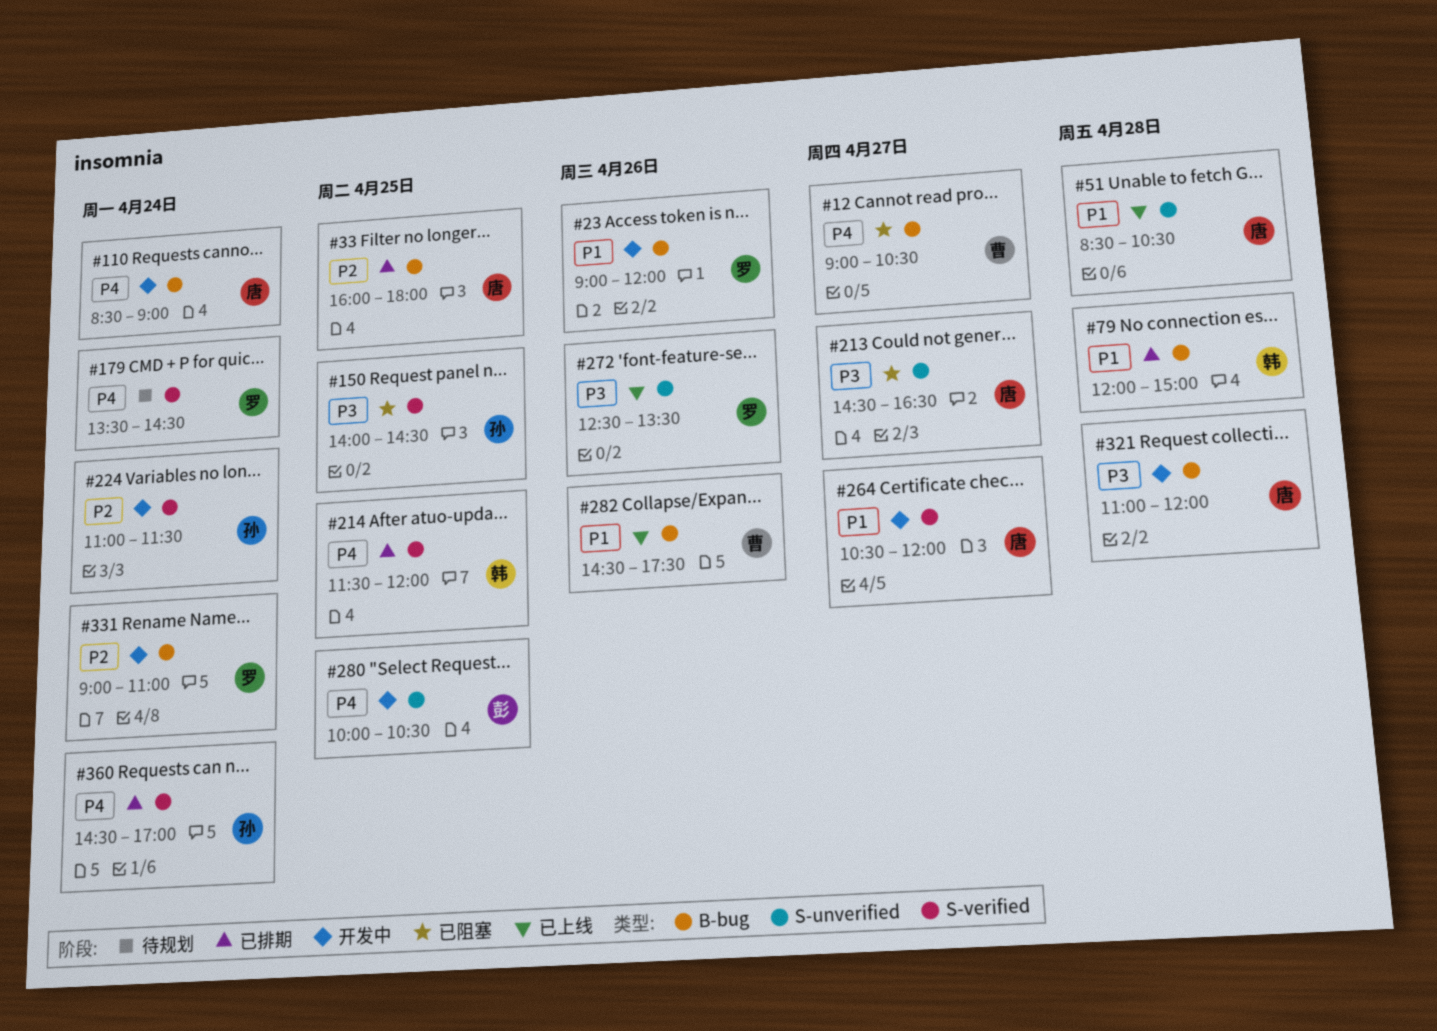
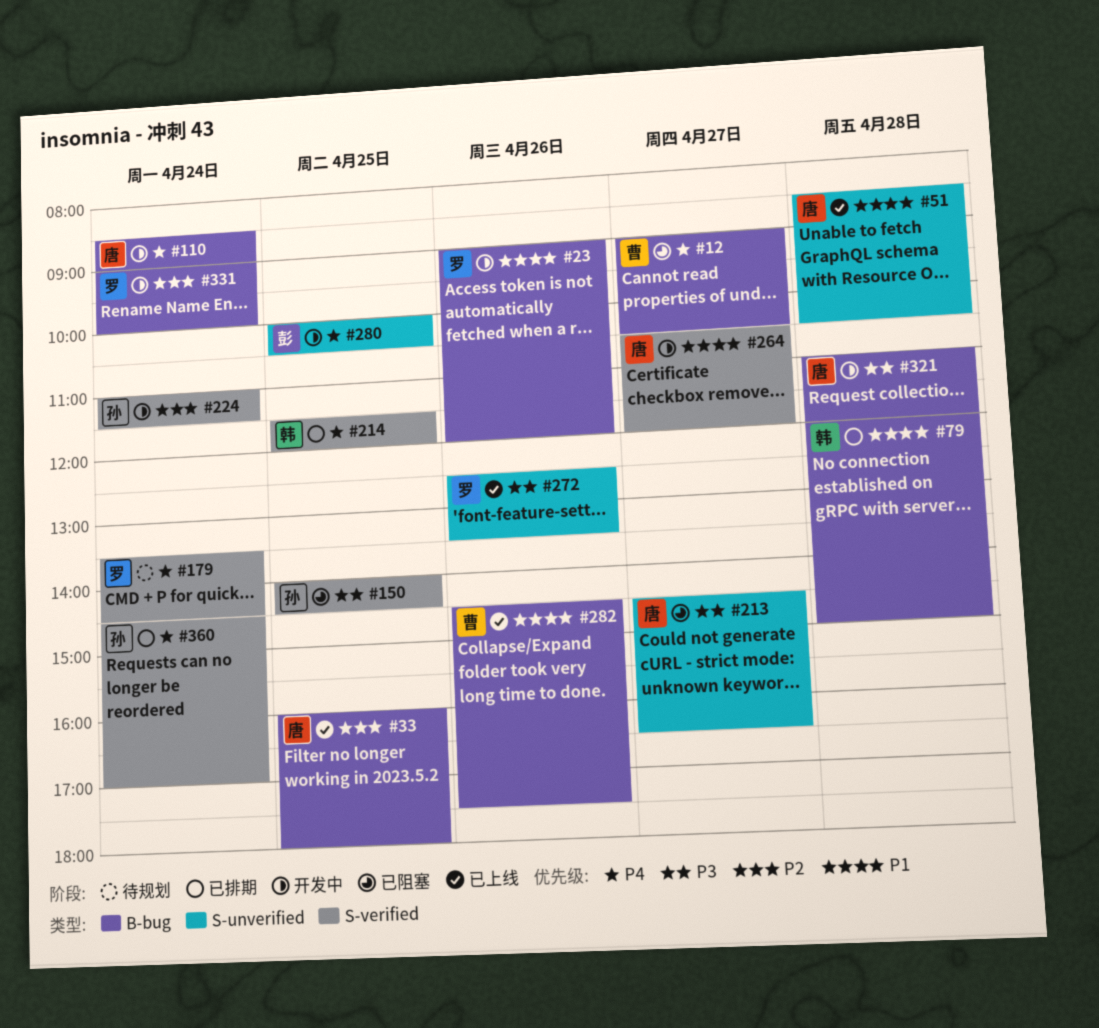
#33, status: 已排期 -> 已上线
#331, ends: 11:00 -> 10:00

